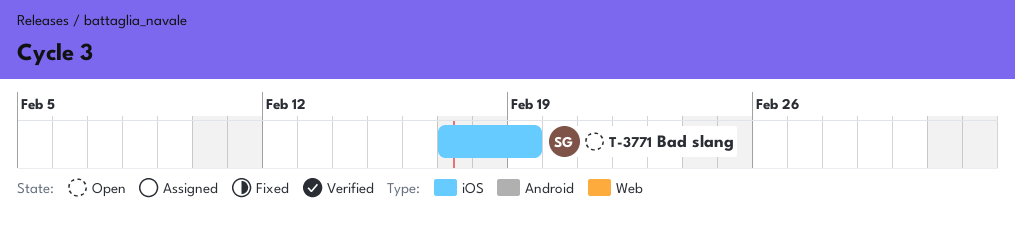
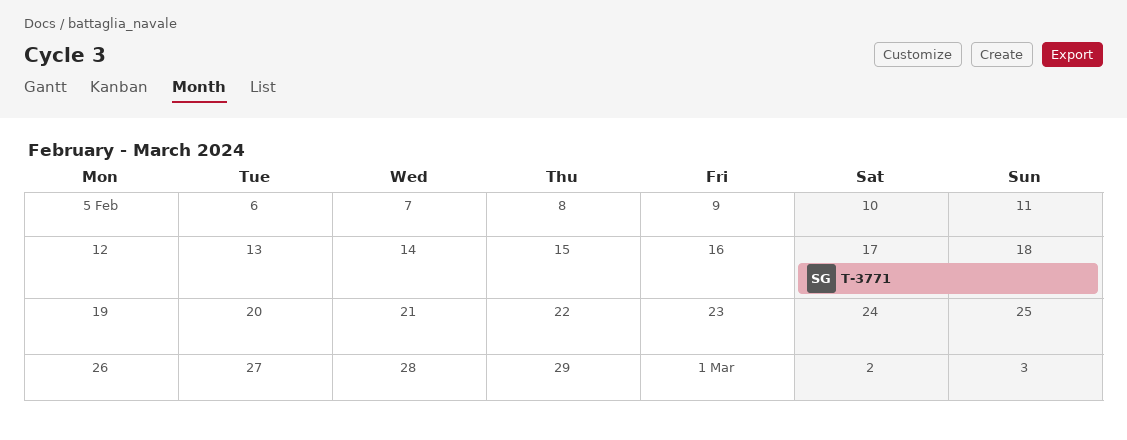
T-3771, due: Feb 19 -> Feb 18

